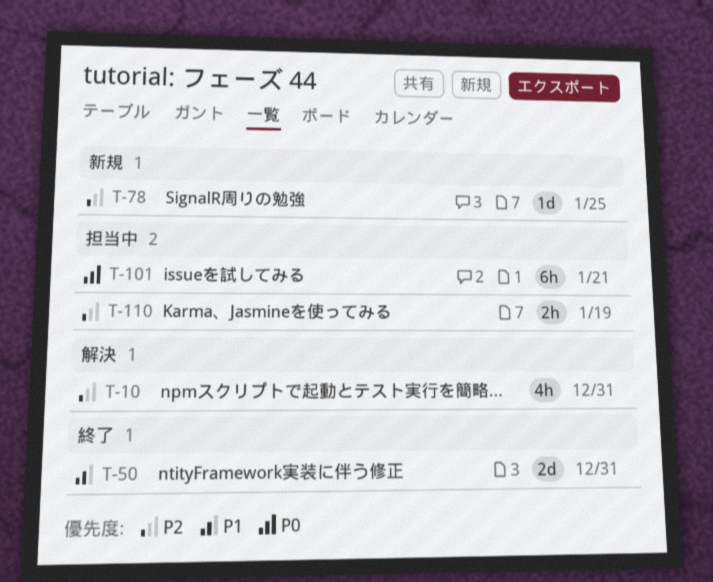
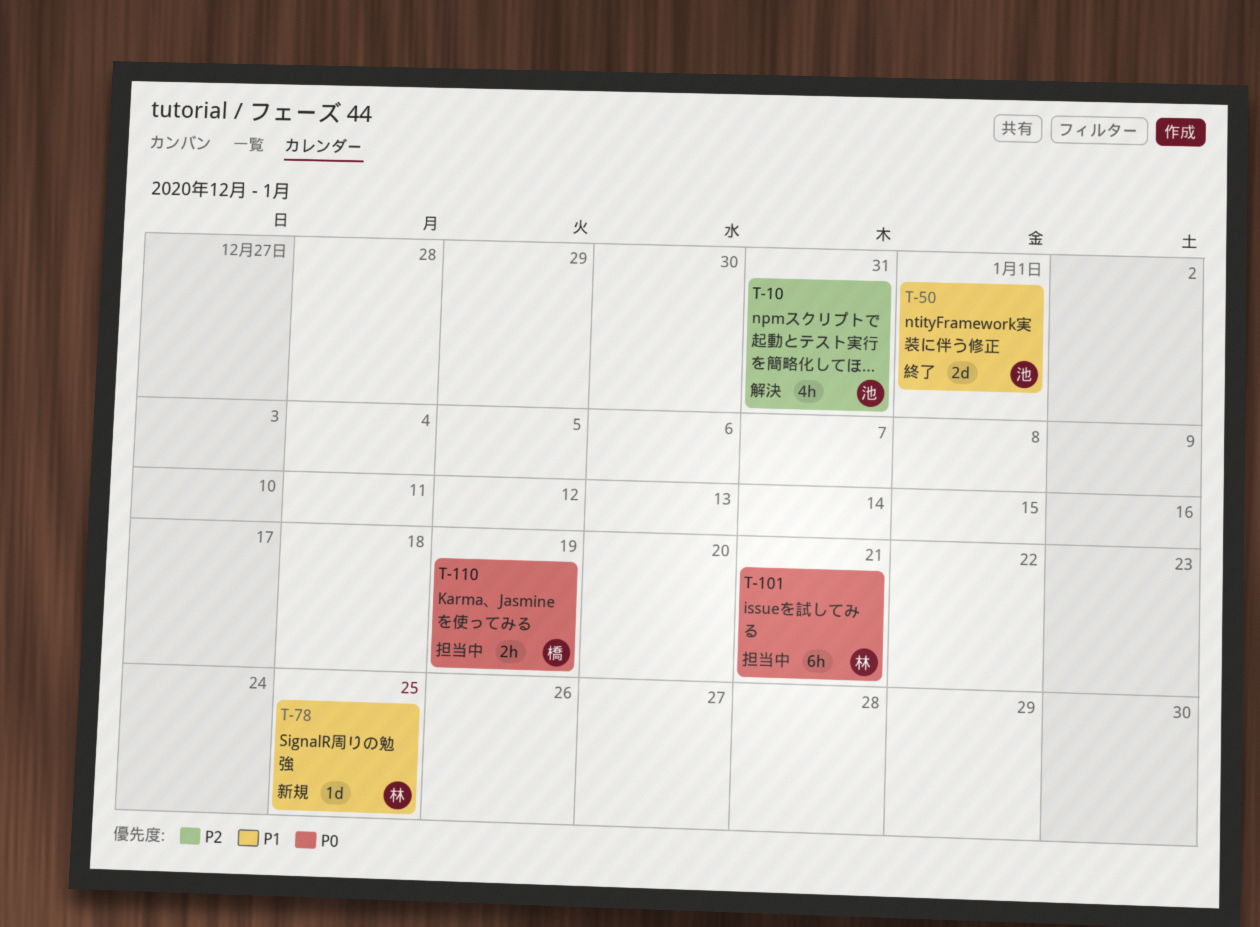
T-50, due: Dec 31 -> Jan 1
T-78, priority: P2 -> P1
T-110, priority: P2 -> P0

